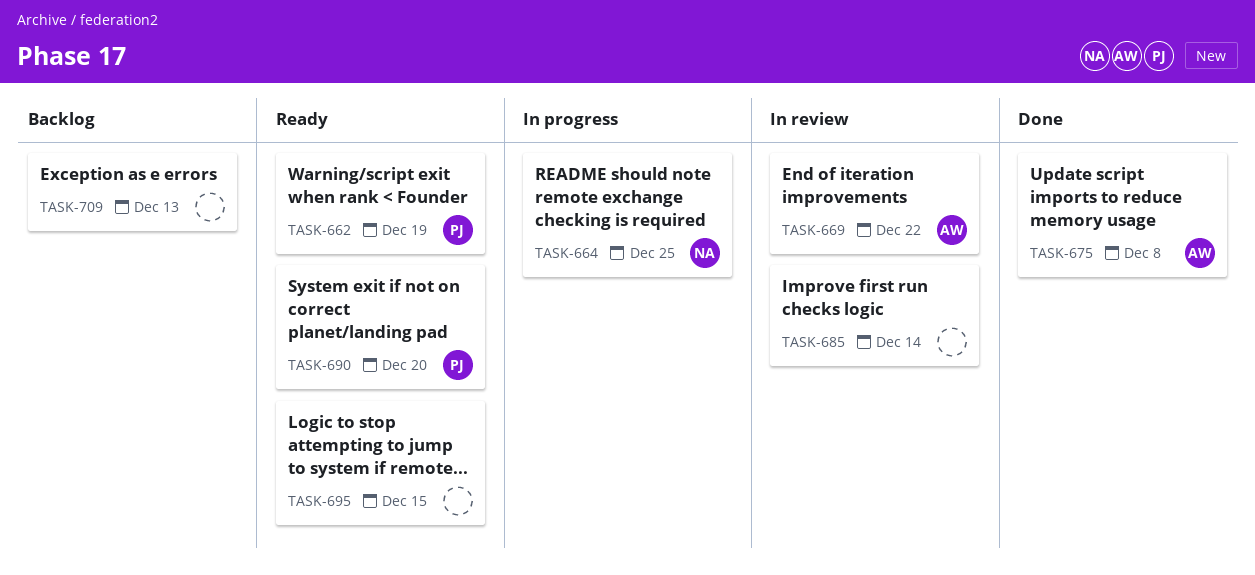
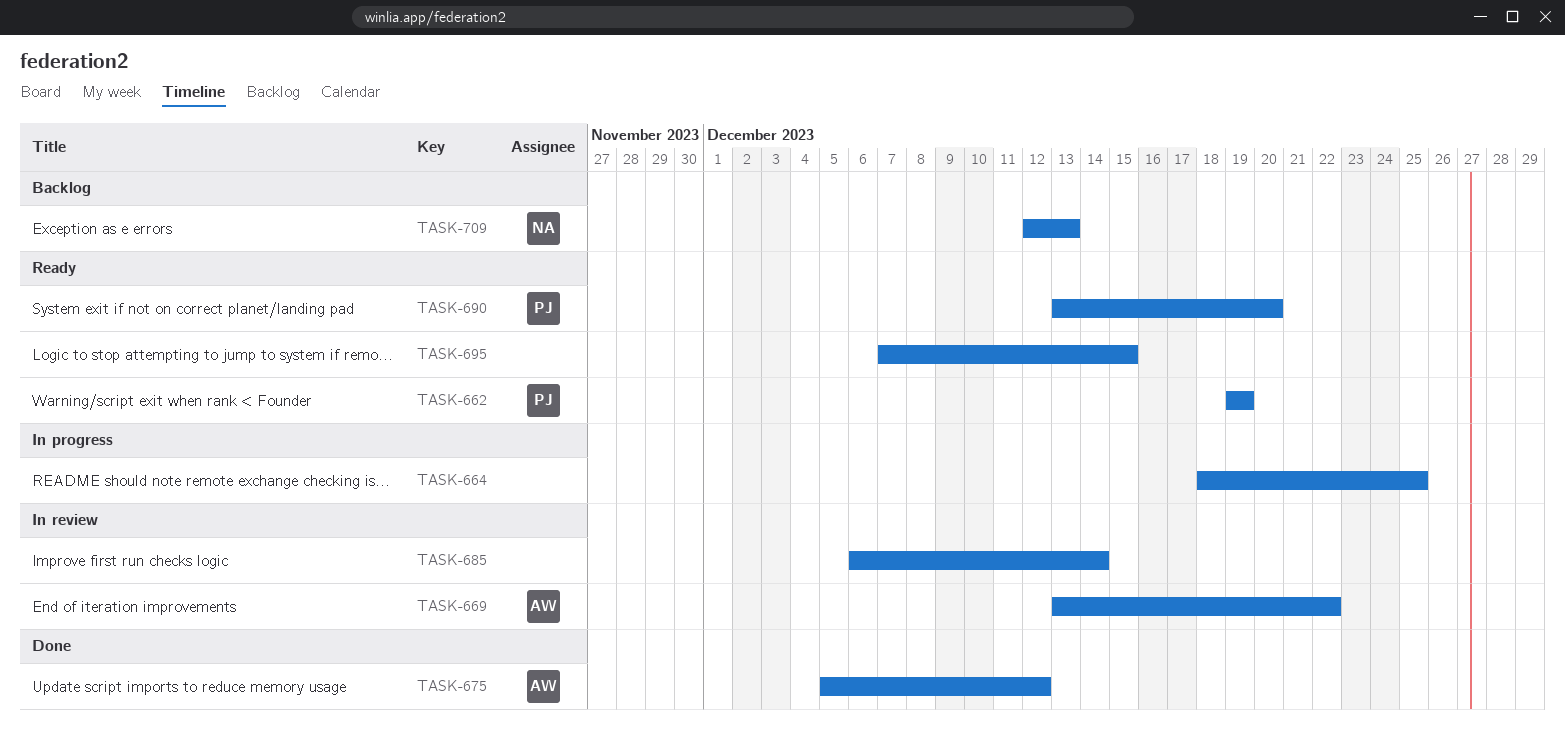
TASK-664, owner: NA -> none
TASK-675, due: Dec 8 -> Dec 12
TASK-709, owner: none -> NA

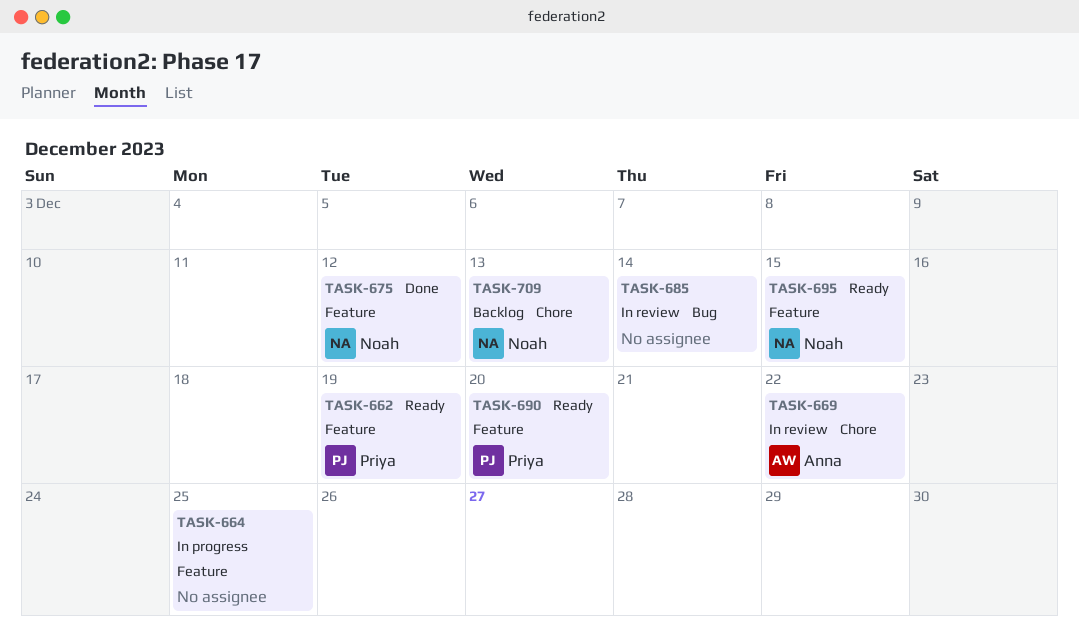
TASK-675, owner: Anna -> Noah
TASK-695, owner: none -> Noah

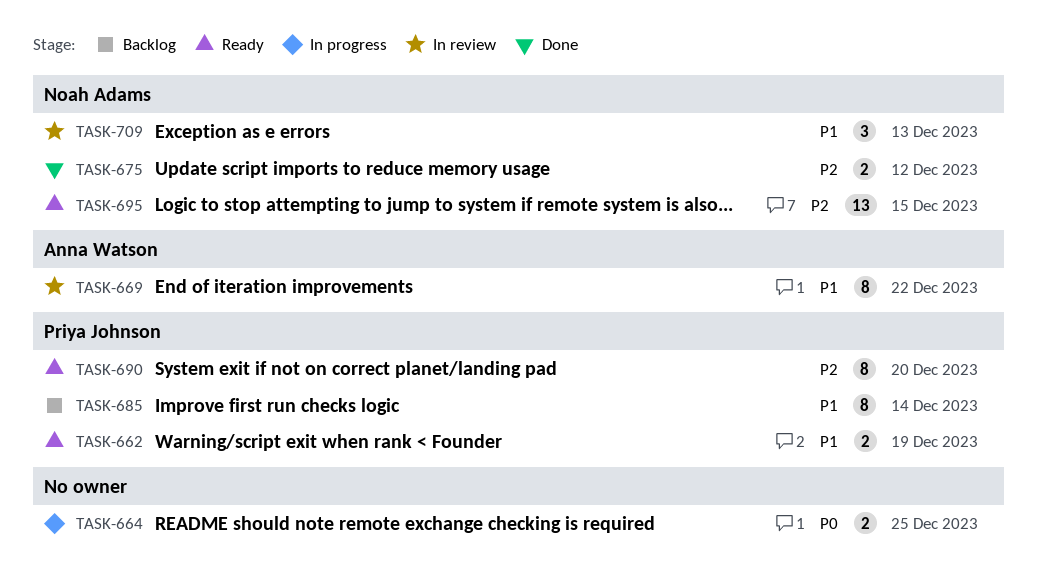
TASK-685, status: In review -> Backlog
TASK-685, owner: none -> Priya Johnson
TASK-709, status: Backlog -> In review

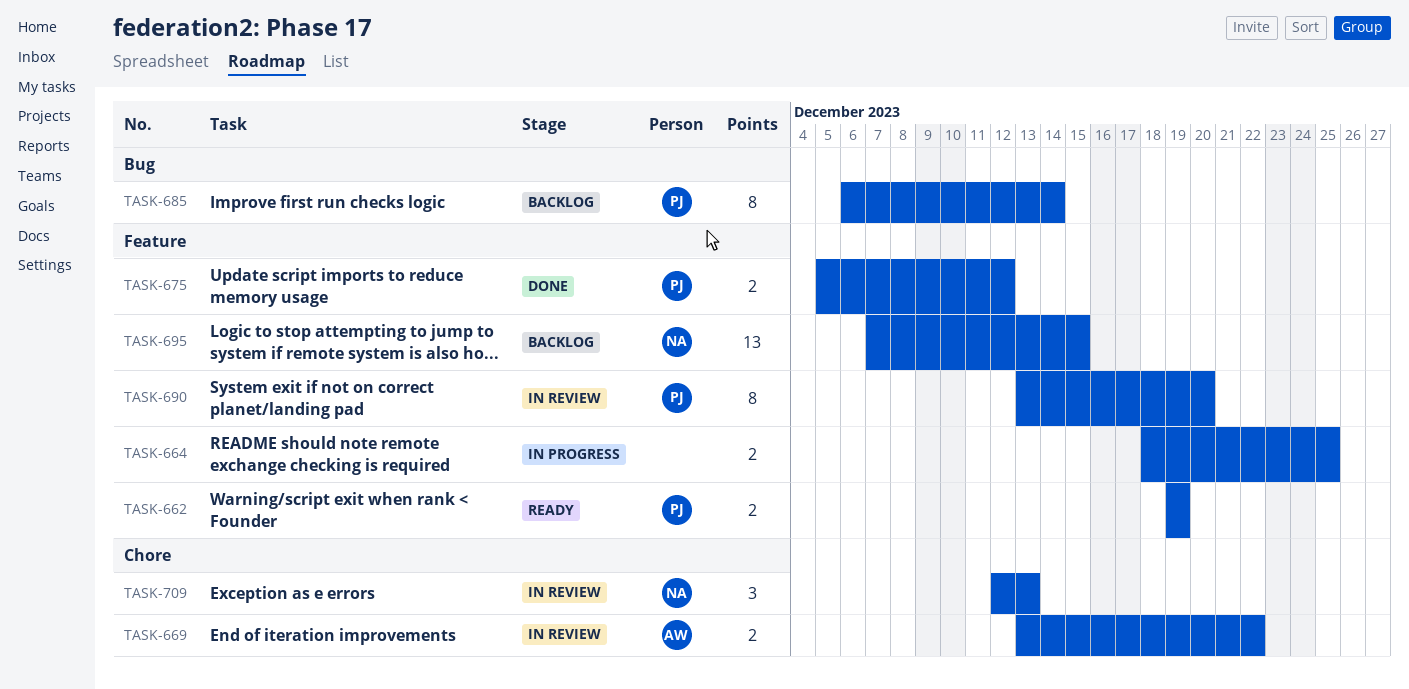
TASK-669, estimate: 8 -> 2
TASK-675, owner: Noah Adams -> Priya Johnson
TASK-690, status: Ready -> In review
TASK-695, status: Ready -> Backlog

